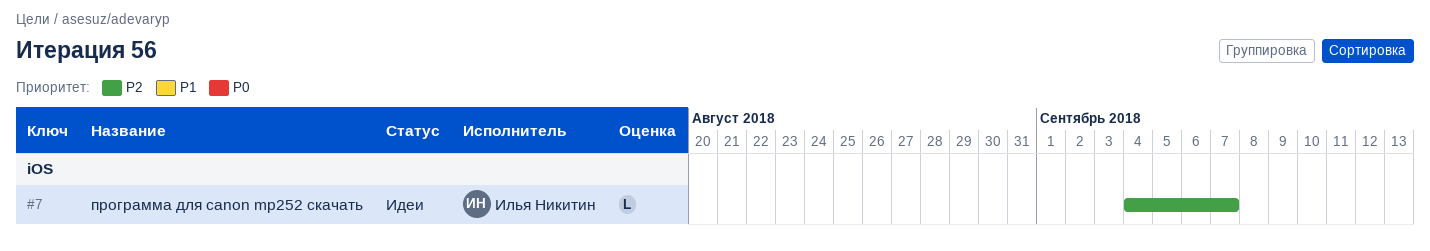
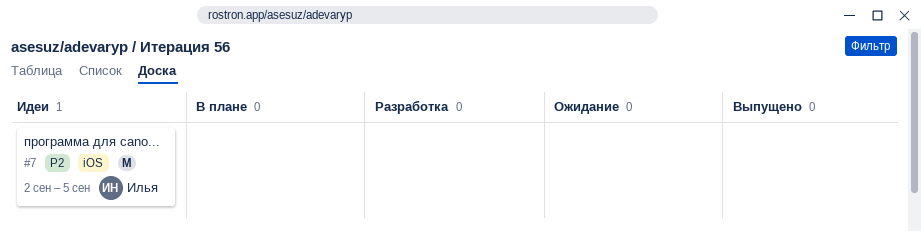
#7, estimate: L -> M
#7, start: Sep 4 -> Sep 2
#7, due: Sep 7 -> Sep 5

